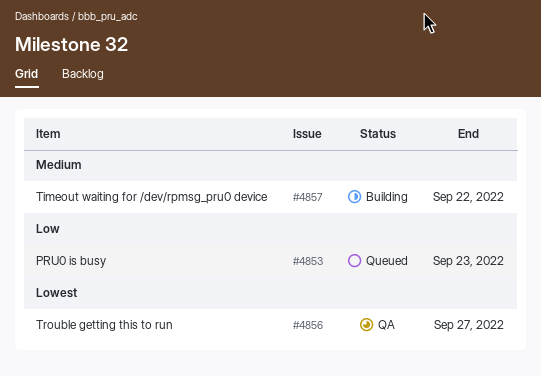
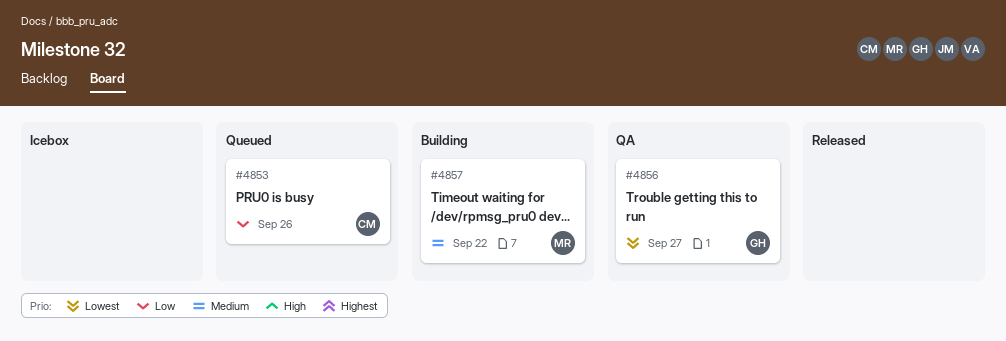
#4853, due: Sep 23 -> Sep 26

